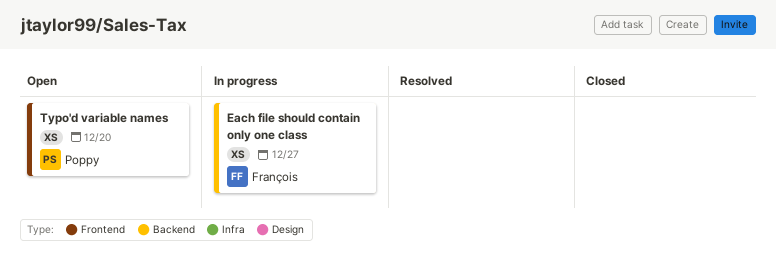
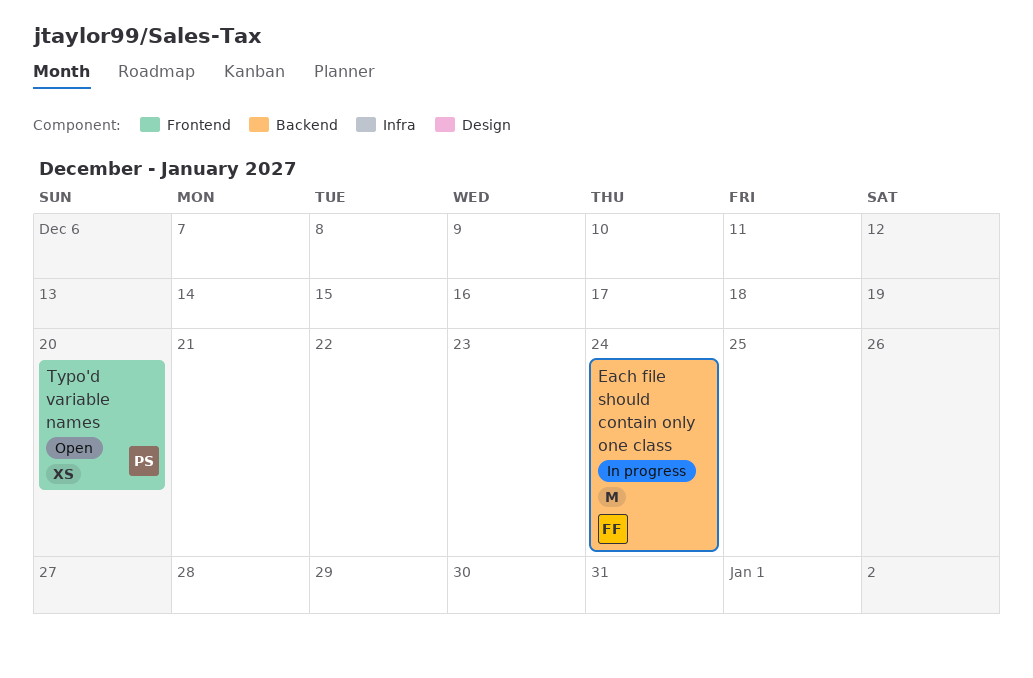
Each file should contain only one class, estimate: XS -> M
Each file should contain only one class, due: Dec 27 -> Dec 24

